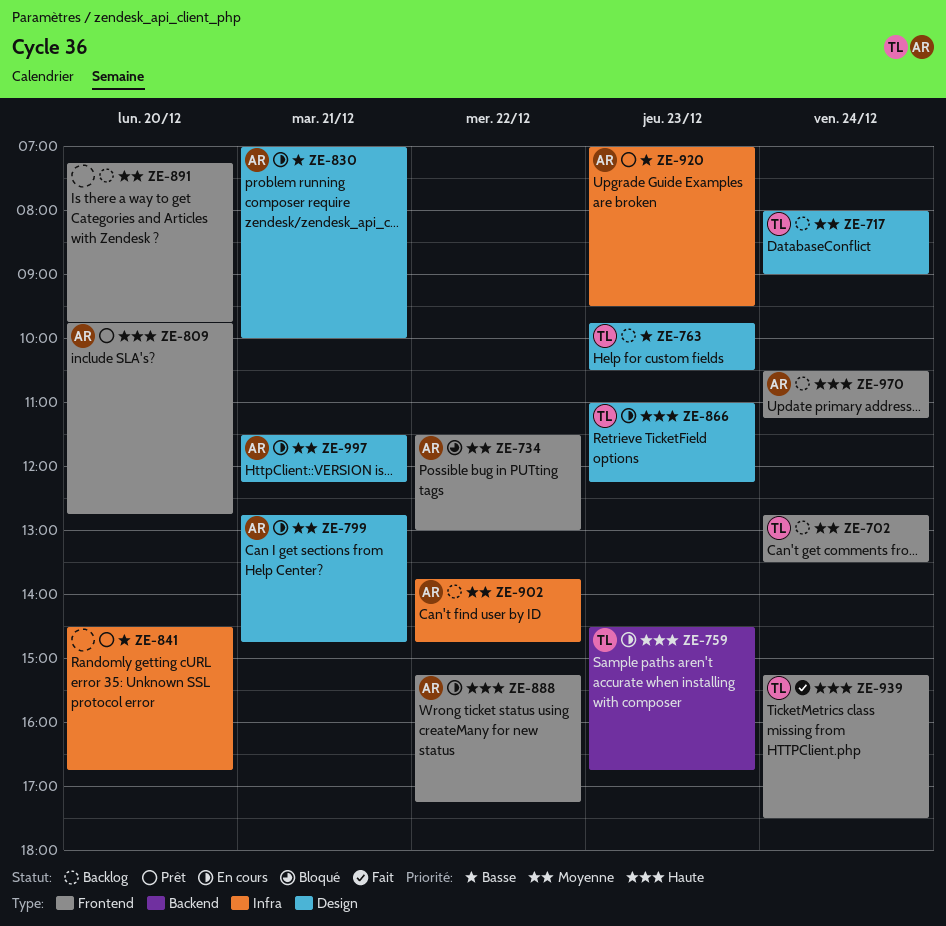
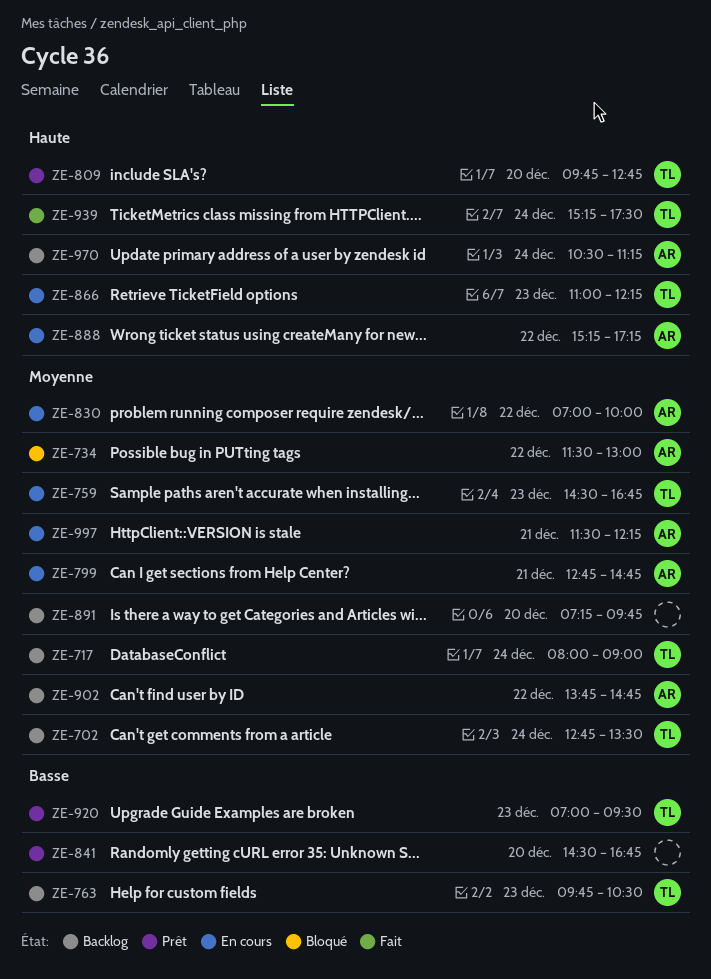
ZE-759, priority: Haute -> Moyenne
ZE-809, owner: AR -> TL
ZE-830, priority: Basse -> Moyenne
ZE-830, day: Dec 21 -> Dec 22
ZE-920, owner: AR -> TL

